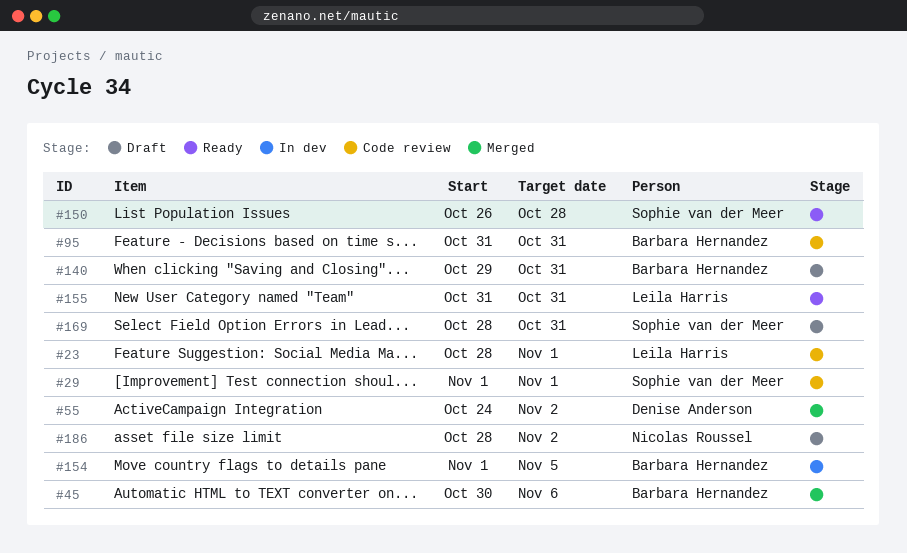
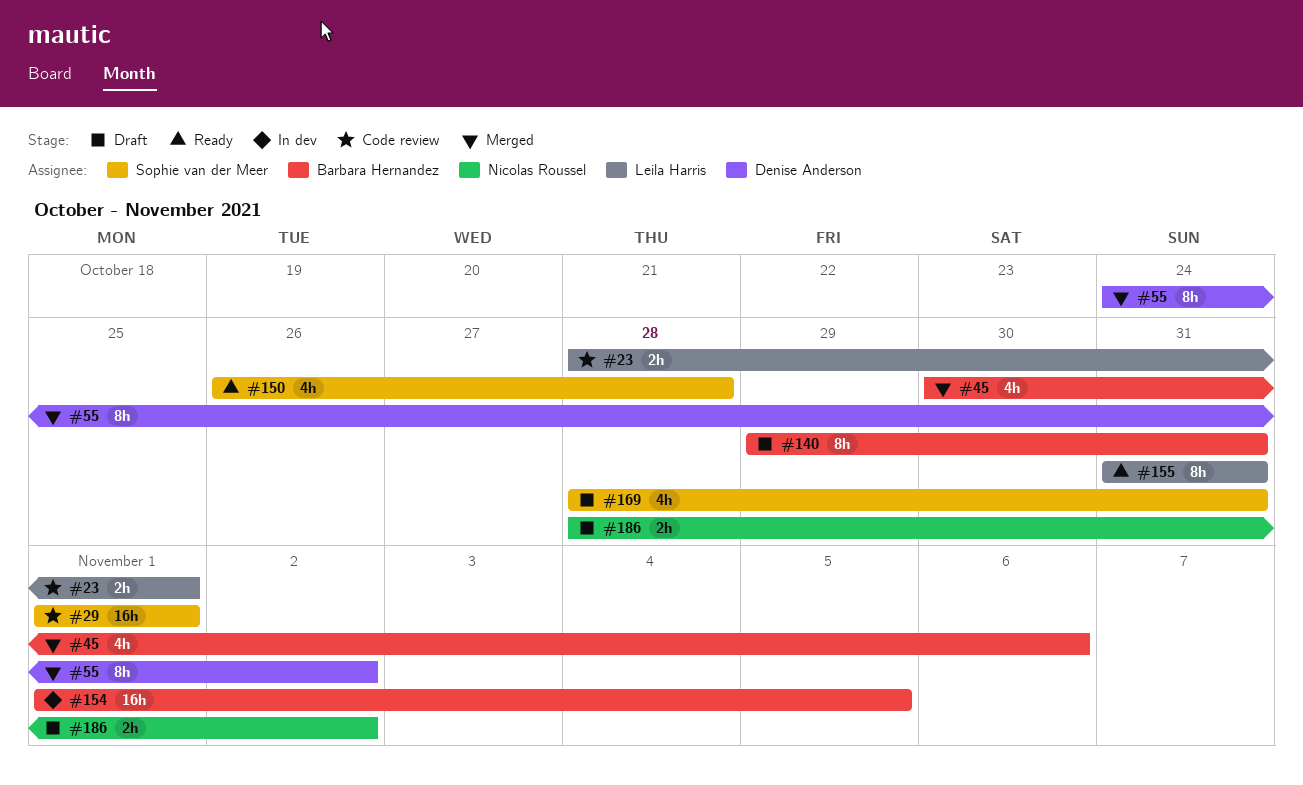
#95: present -> none

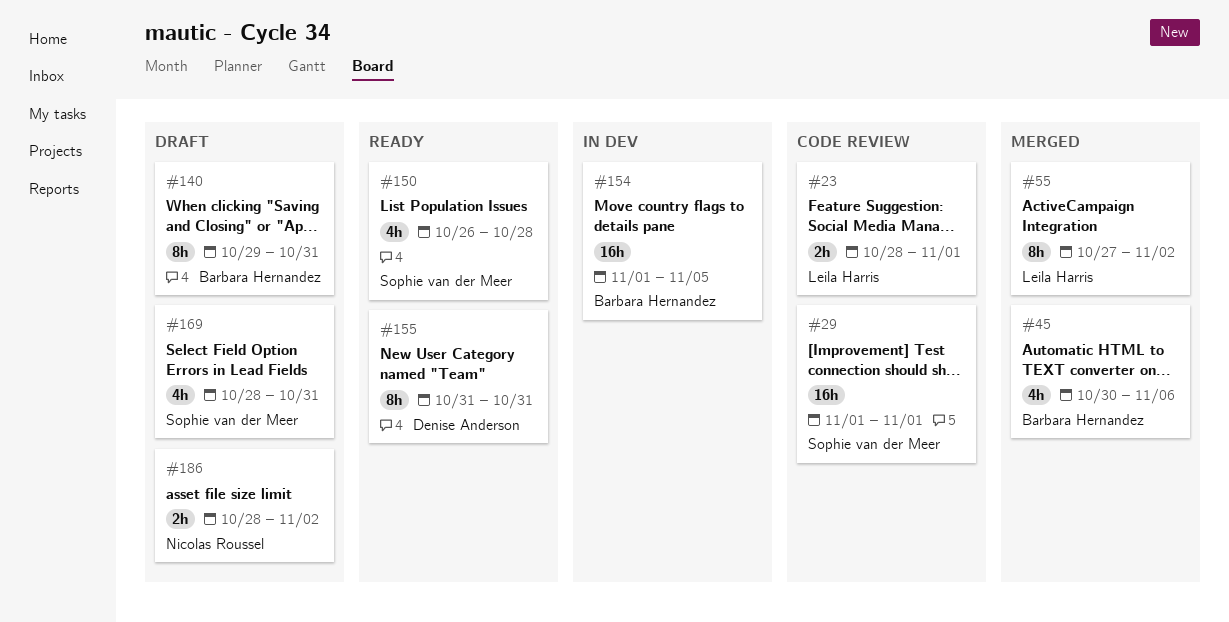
#55, owner: Denise Anderson -> Leila Harris
#55, start: Oct 24 -> Oct 27
#155, owner: Leila Harris -> Denise Anderson

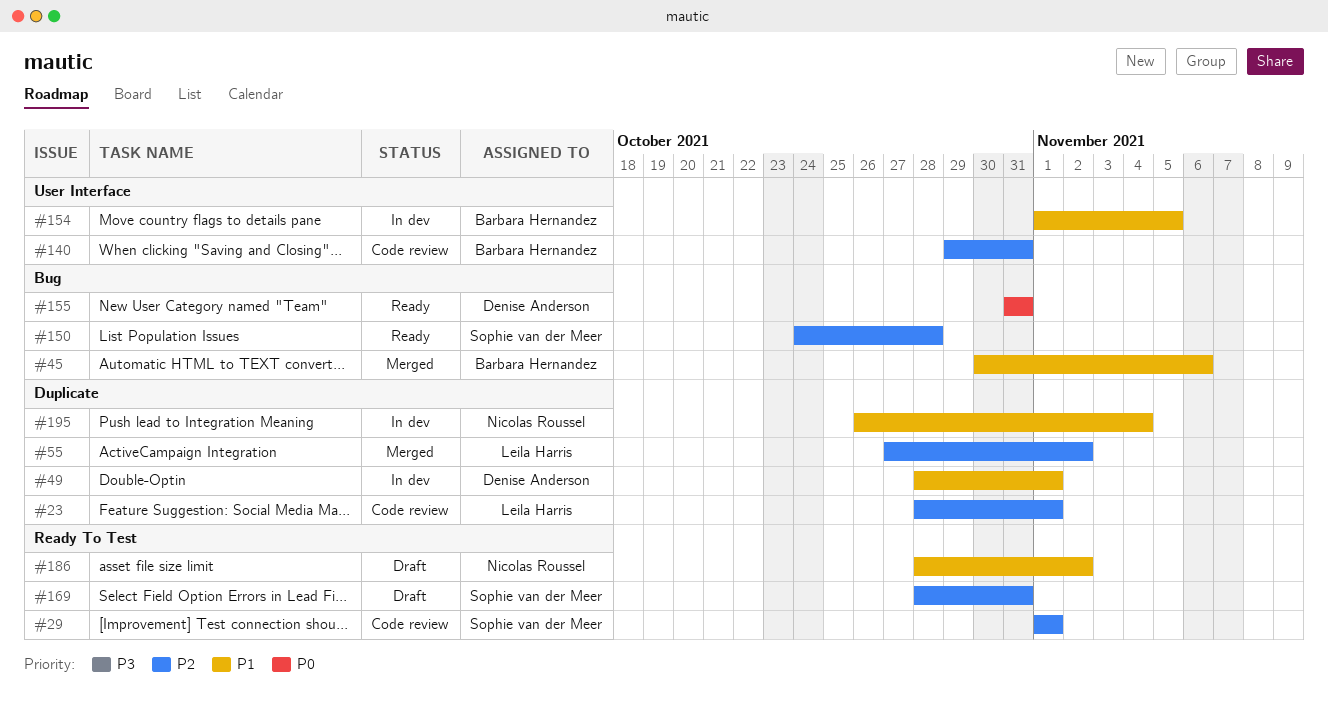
#49: none -> present
#140, status: Draft -> Code review
#150, start: Oct 26 -> Oct 24
#195: none -> present

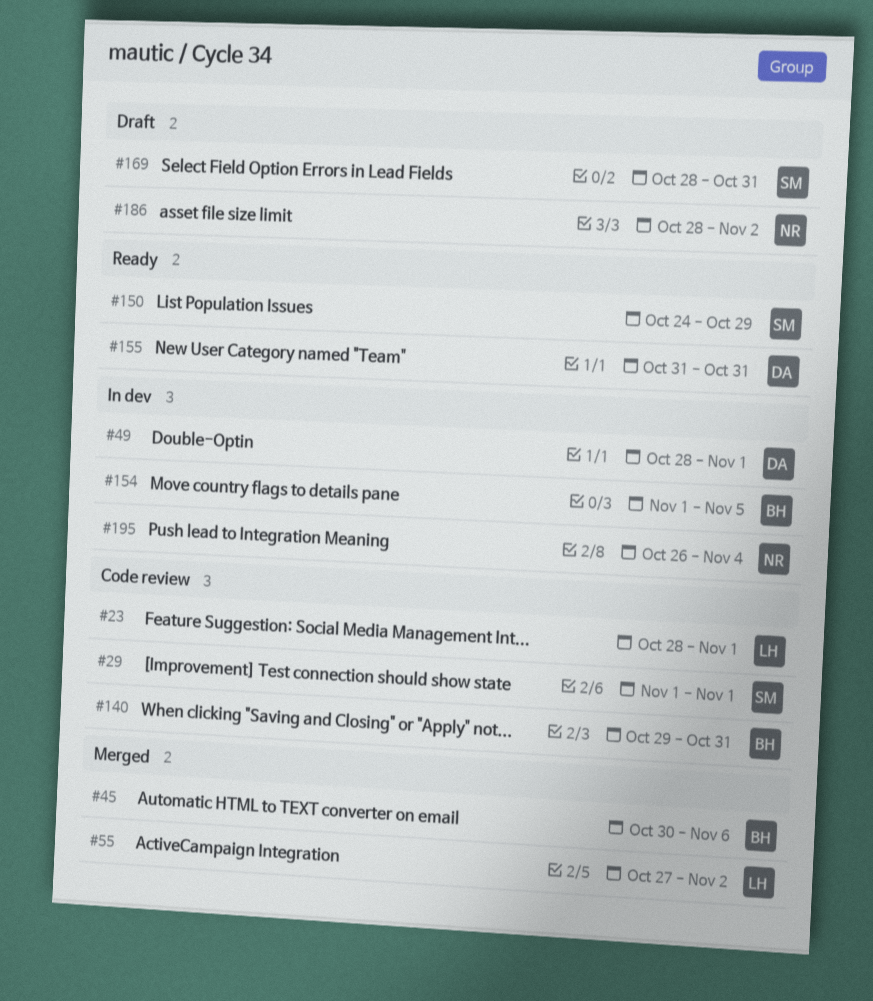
#150, due: Oct 28 -> Oct 29

